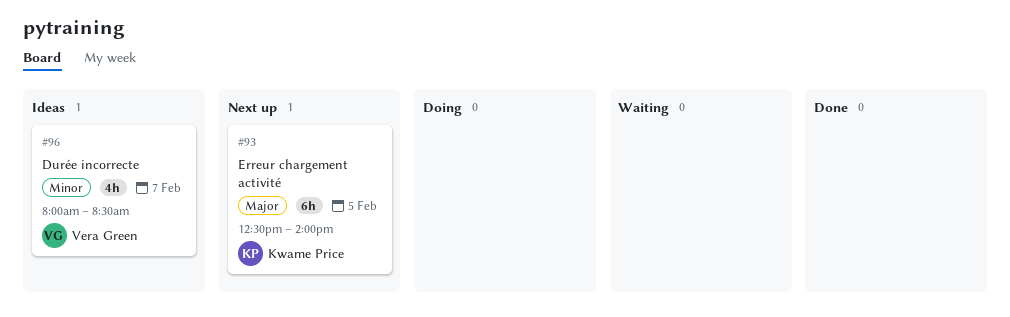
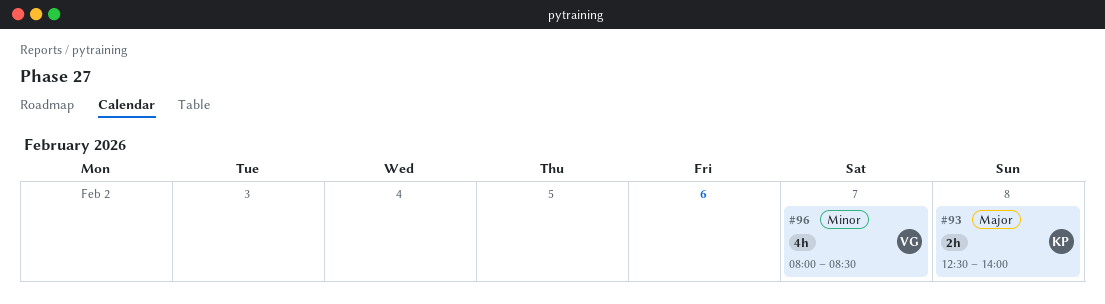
#93, estimate: 6h -> 2h
#93, day: Feb 5 -> Feb 8

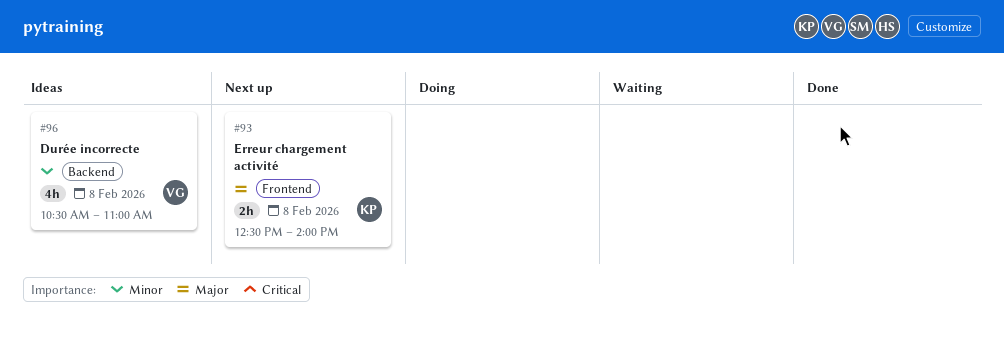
#96, day: Feb 7 -> Feb 8
#96, begins: 08:00 -> 10:30
#96, ends: 08:30 -> 11:00

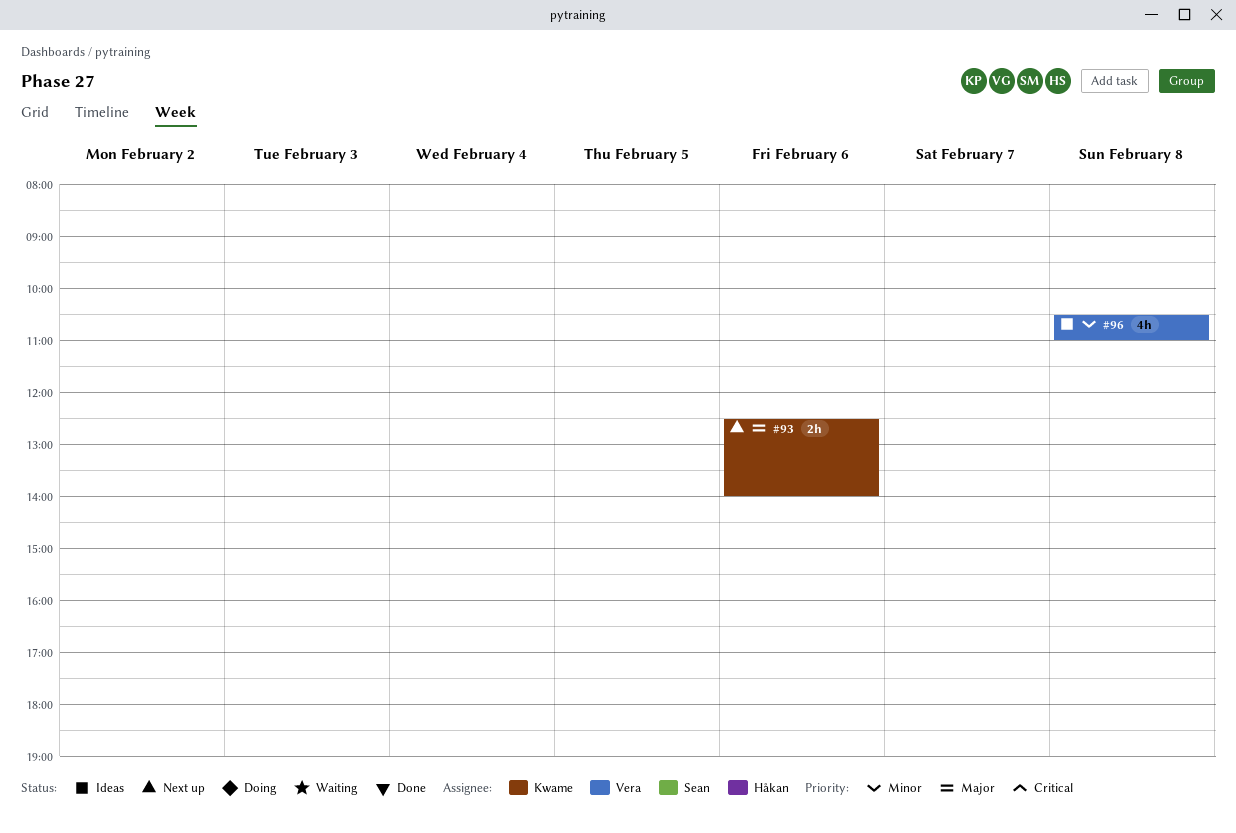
#93, day: Feb 8 -> Feb 6

